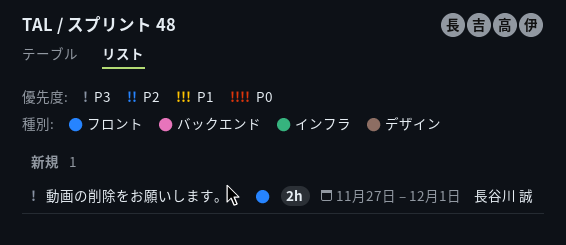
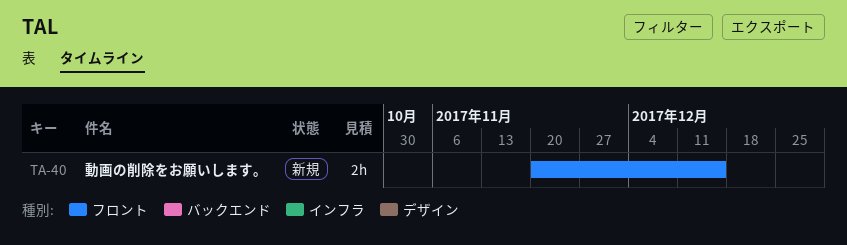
動画の削除をお願いします。, start: Nov 27 -> Nov 20
動画の削除をお願いします。, due: Dec 1 -> Dec 15

